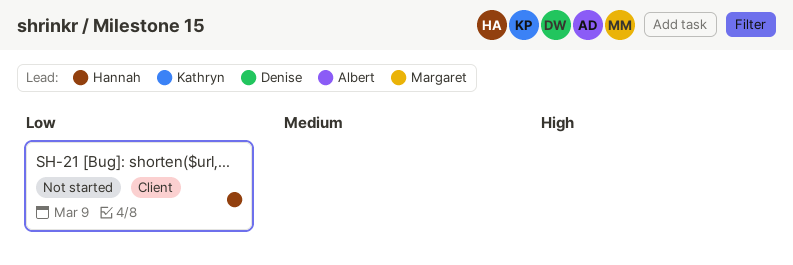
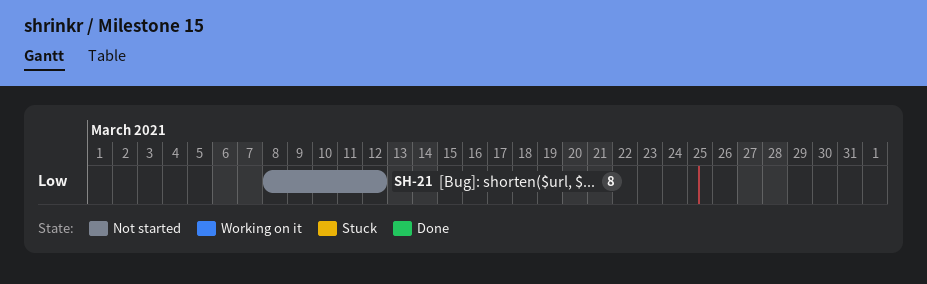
SH-21, due: Mar 9 -> Mar 12

